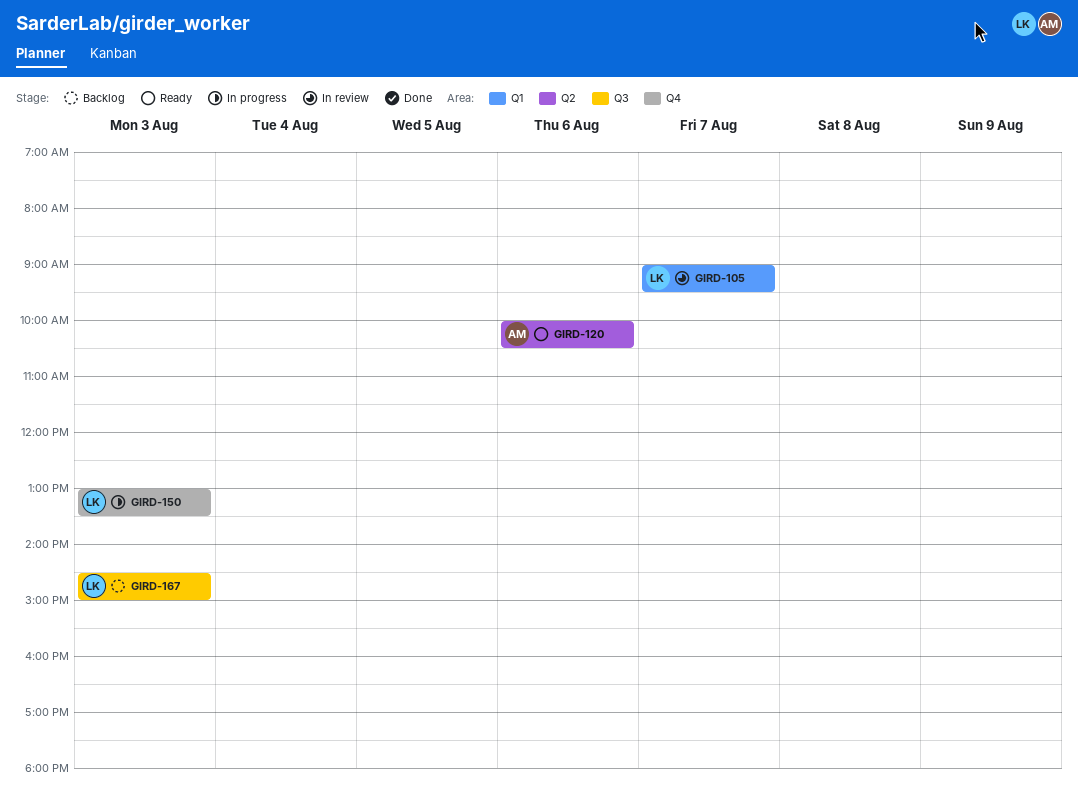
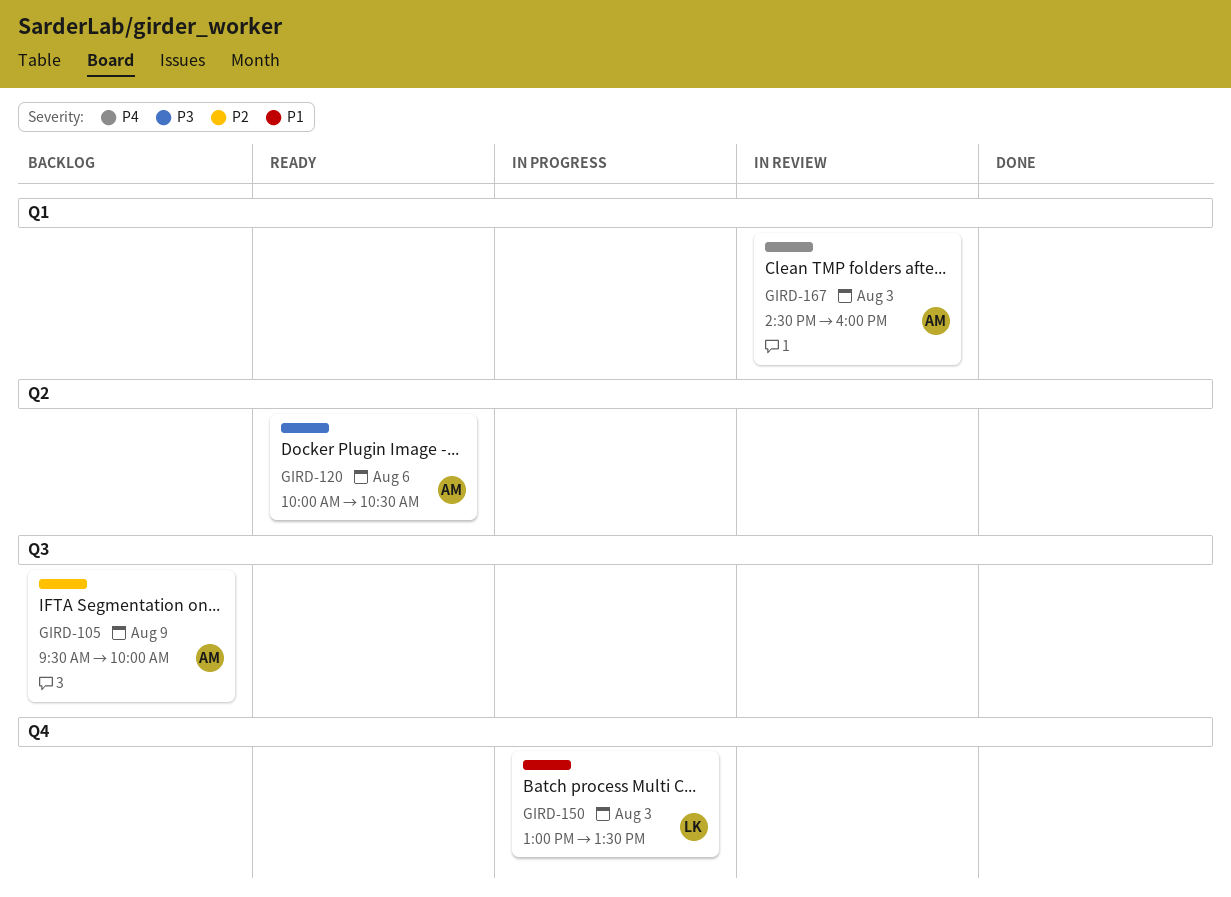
GIRD-105, status: In review -> Backlog
GIRD-105, owner: LK -> AM
GIRD-105, label: Q1 -> Q3
GIRD-105, day: Aug 7 -> Aug 9
GIRD-105, begins: 09:00 -> 09:30
GIRD-105, ends: 09:30 -> 10:00
GIRD-167, status: Backlog -> In review
GIRD-167, owner: LK -> AM
GIRD-167, label: Q3 -> Q1
GIRD-167, ends: 15:00 -> 16:00

